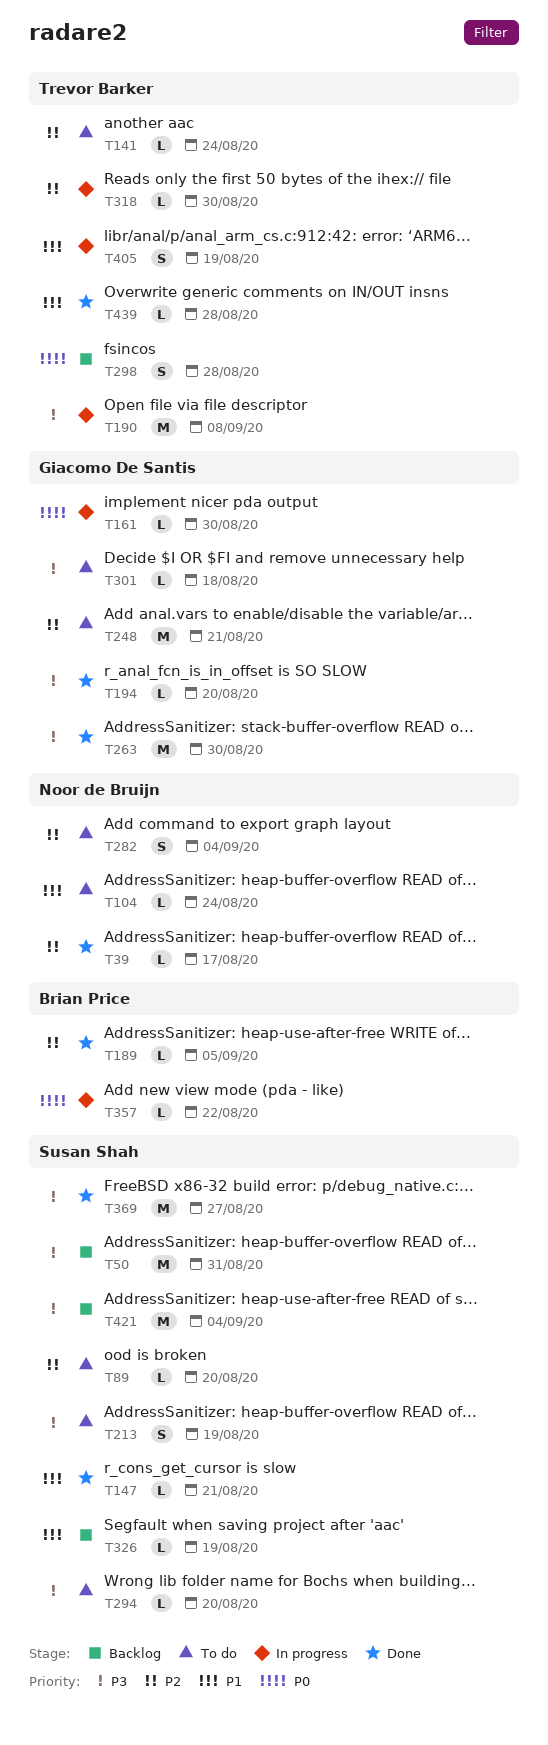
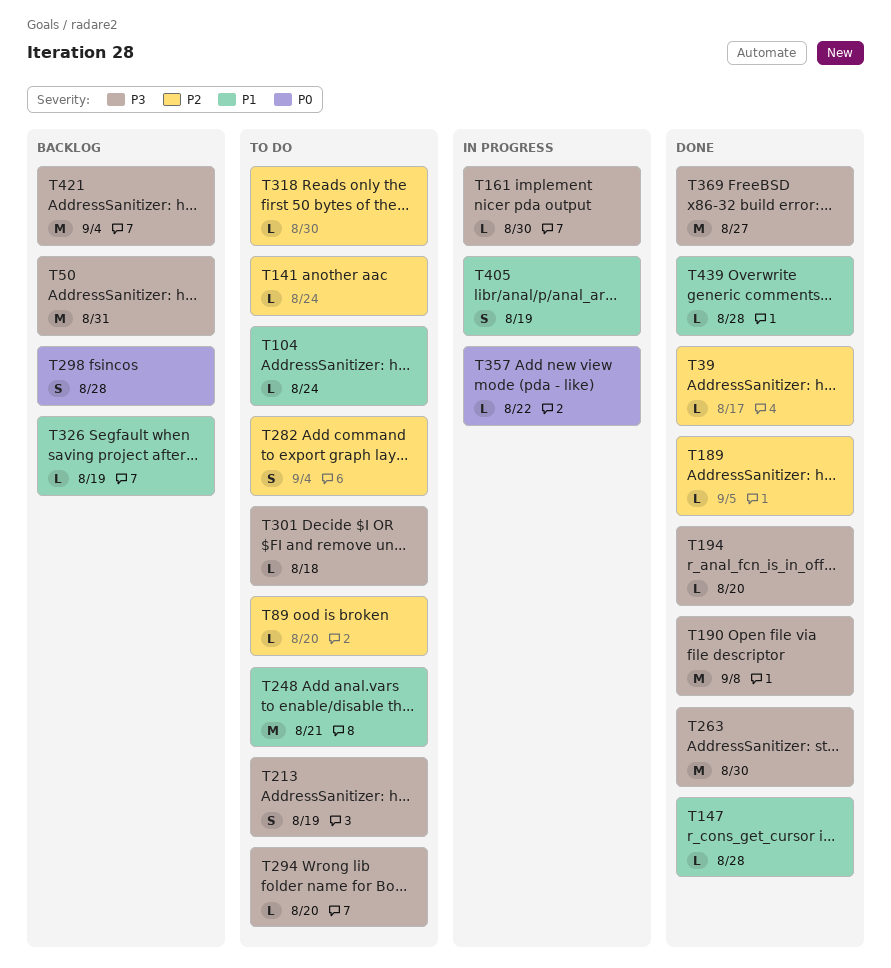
T147, due: Aug 21 -> Aug 28
T161, priority: P0 -> P3
T190, status: In progress -> Done
T248, priority: P2 -> P1
T318, status: In progress -> To do

